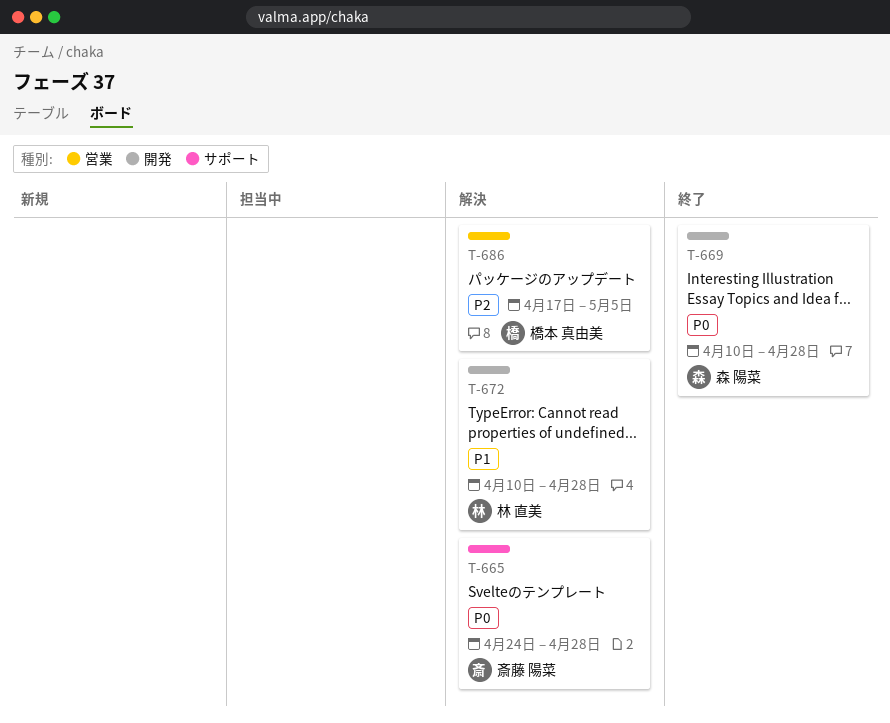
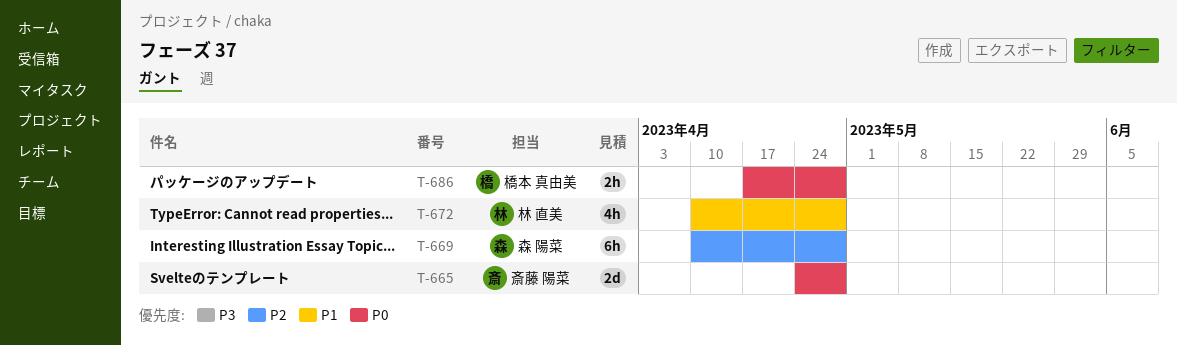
T-669, priority: P0 -> P2
T-686, priority: P2 -> P0
T-686, due: May 5 -> Apr 28

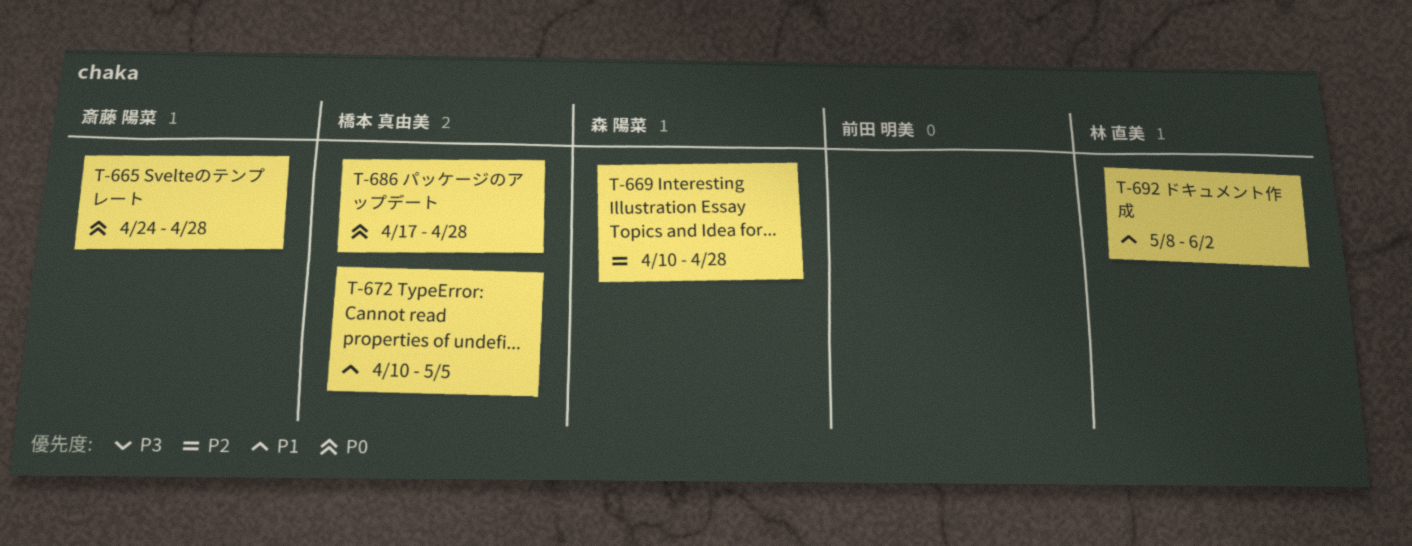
T-672, owner: 林 直美 -> 橋本 真由美
T-672, due: Apr 28 -> May 5
T-692: none -> present

